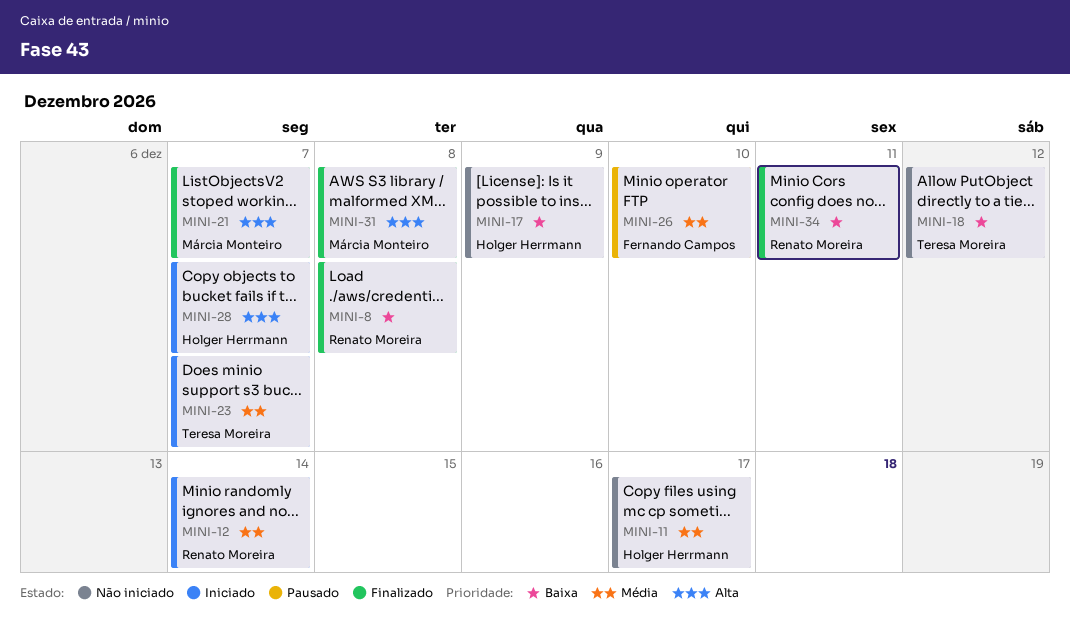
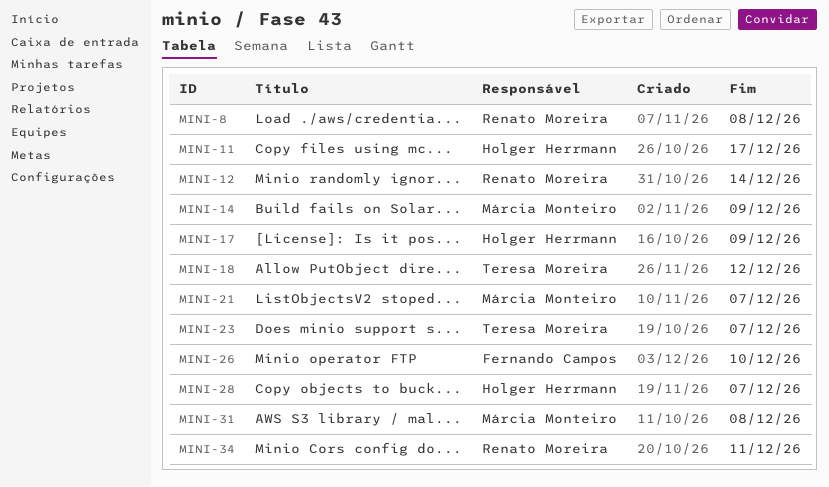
MINI-14: none -> present

